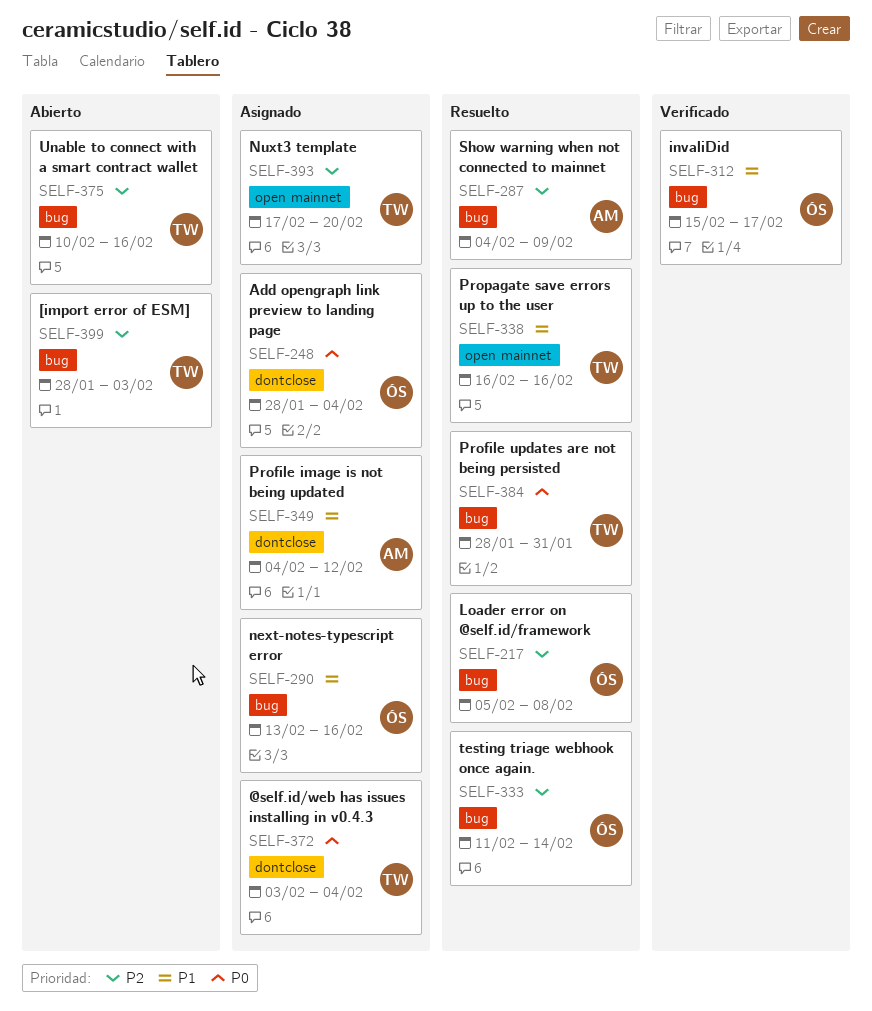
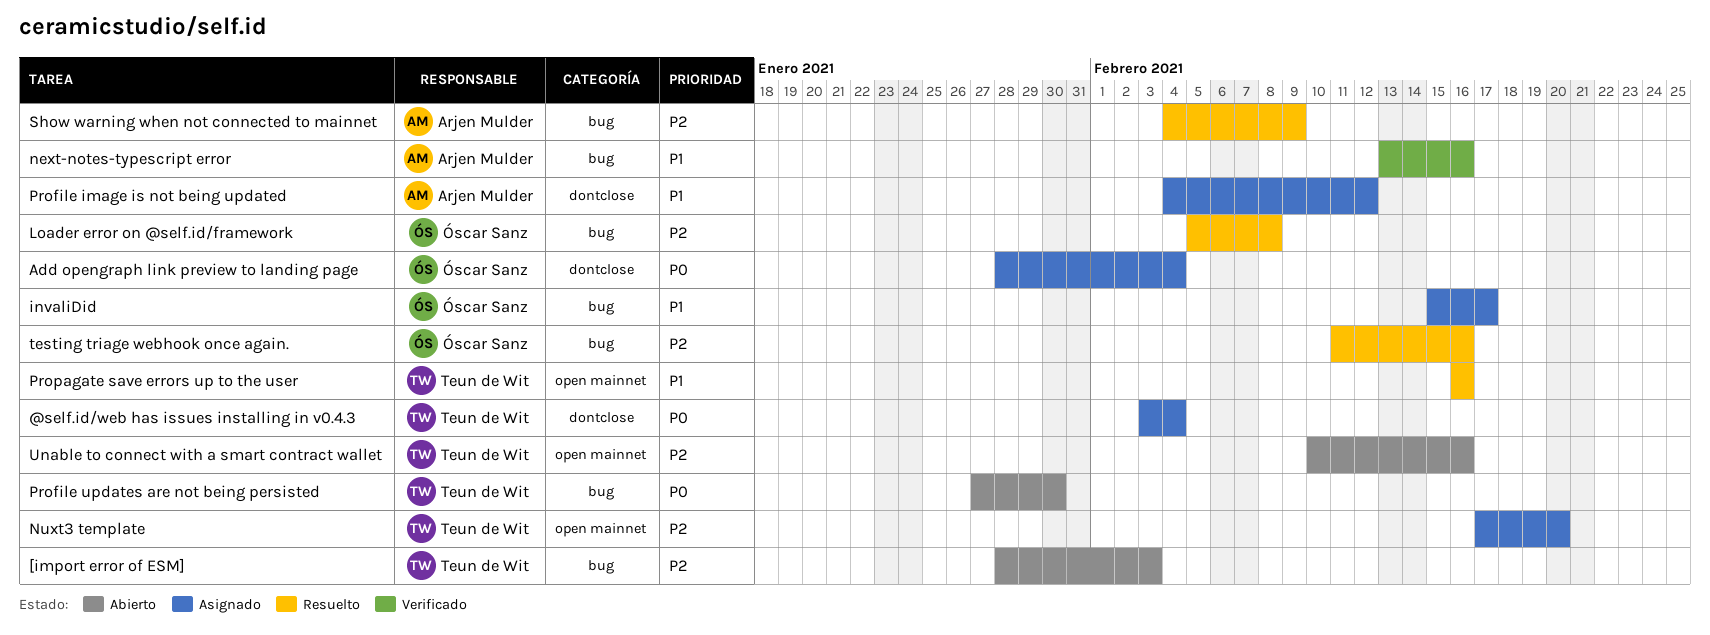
invaliDid, status: Verificado -> Asignado
next-notes-typescript error, status: Asignado -> Verificado
next-notes-typescript error, owner: Óscar Sanz -> Arjen Mulder
Profile updates are not being persisted, status: Resuelto -> Abierto
Profile updates are not being persisted, start: Jan 28 -> Jan 27
Profile updates are not being persisted, due: Jan 31 -> Jan 30
testing triage webhook once again., due: Feb 14 -> Feb 16
Unable to connect with a smart contract wallet, label: bug -> open mainnet

